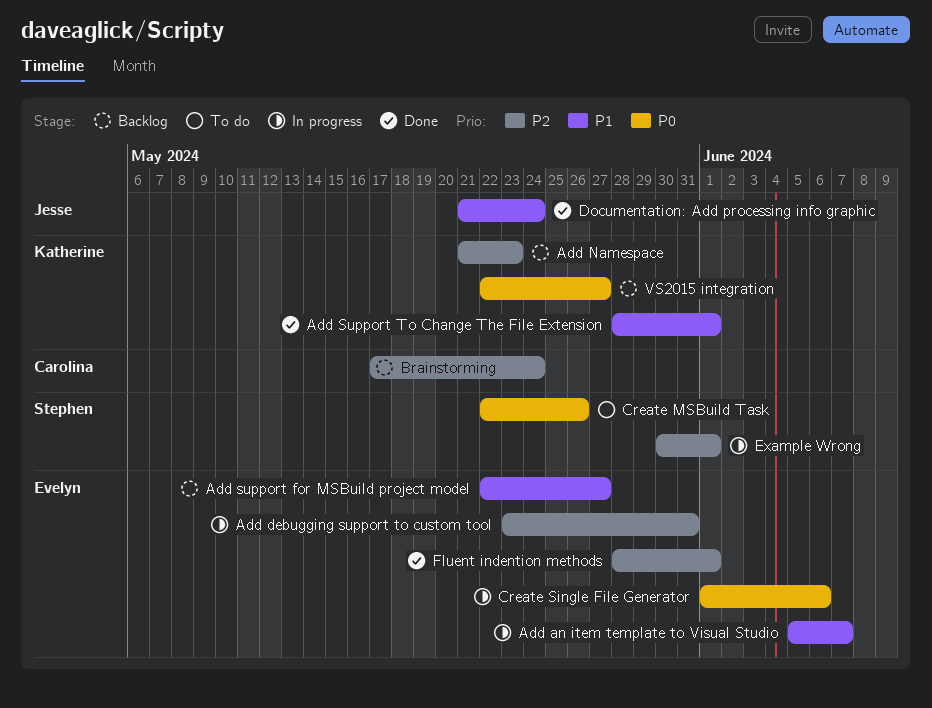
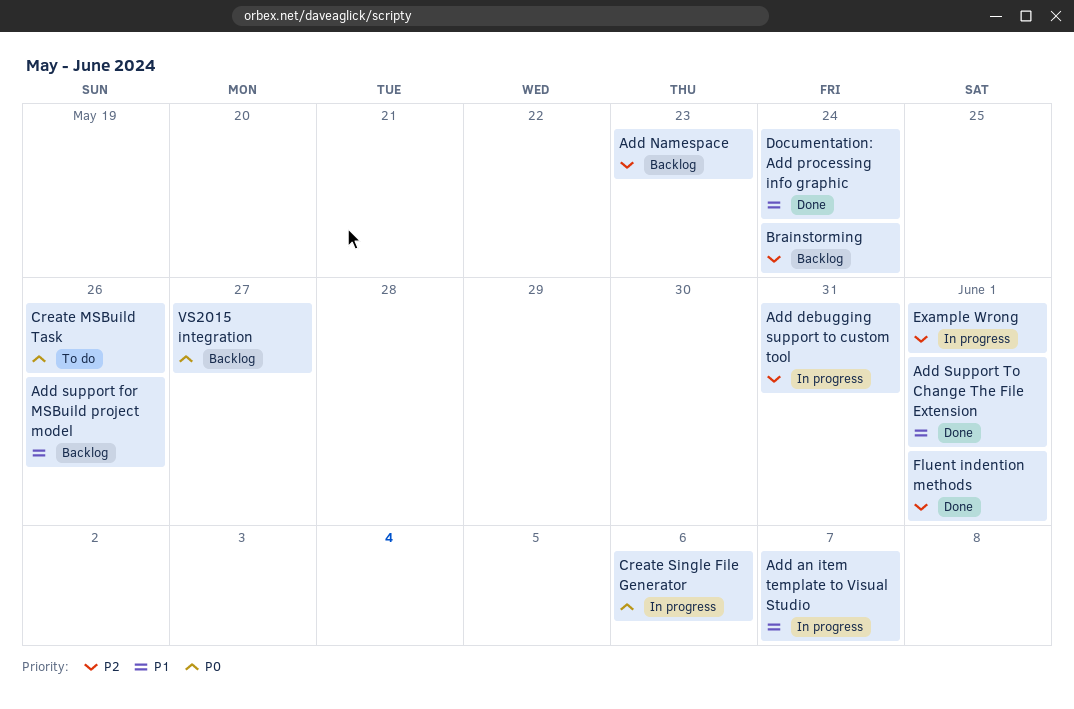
Add support for MSBuild project model, due: May 27 -> May 26

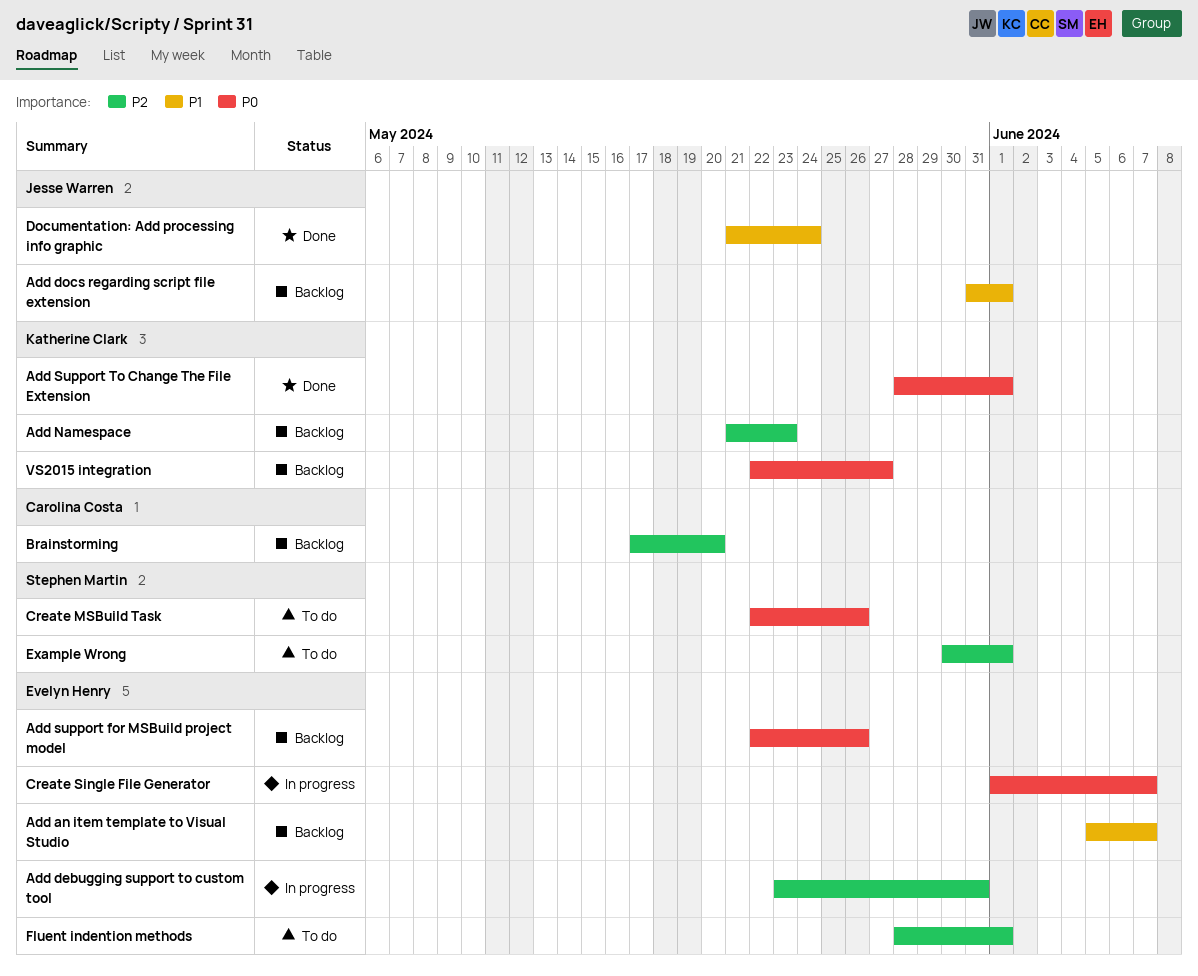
Add an item template to Visual Studio, status: In progress -> Backlog
Add docs regarding script file extension: none -> present
Add support for MSBuild project model, priority: P1 -> P0
Add Support To Change The File Extension, priority: P1 -> P0
Brainstorming, due: May 24 -> May 20
Create Single File Generator, due: Jun 6 -> Jun 7
Example Wrong, status: In progress -> To do
Fluent indention methods, status: Done -> To do

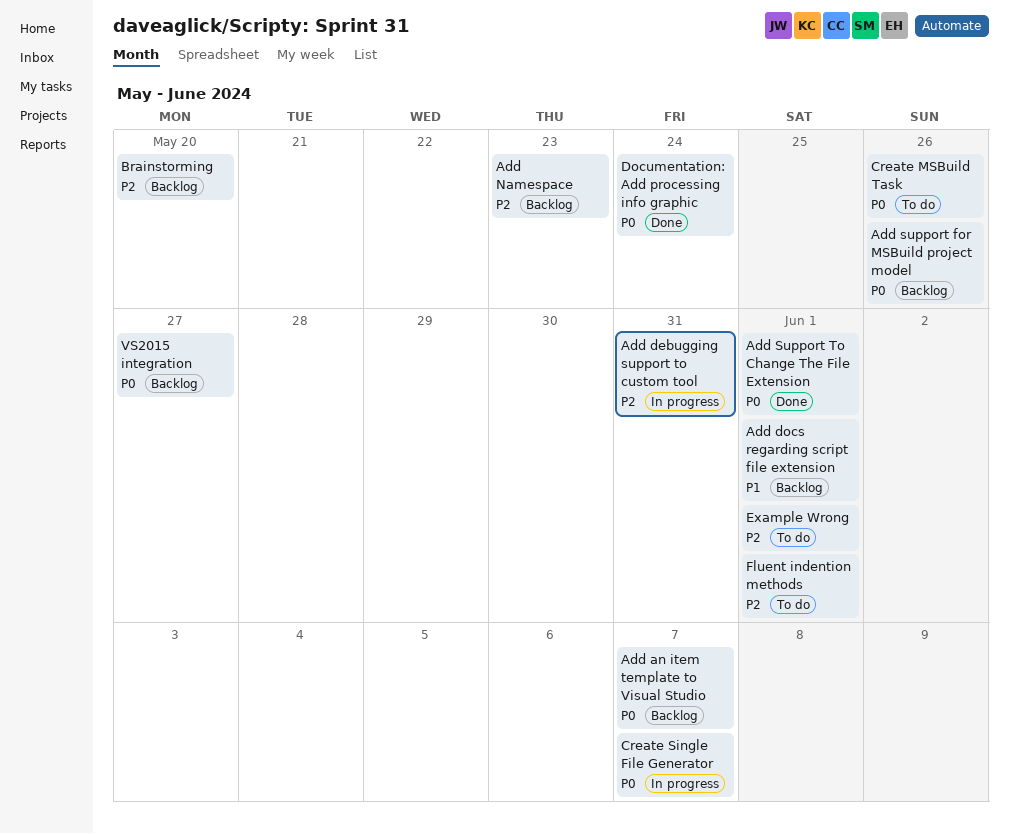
Add an item template to Visual Studio, priority: P1 -> P0
Documentation: Add processing info graphic, priority: P1 -> P0

